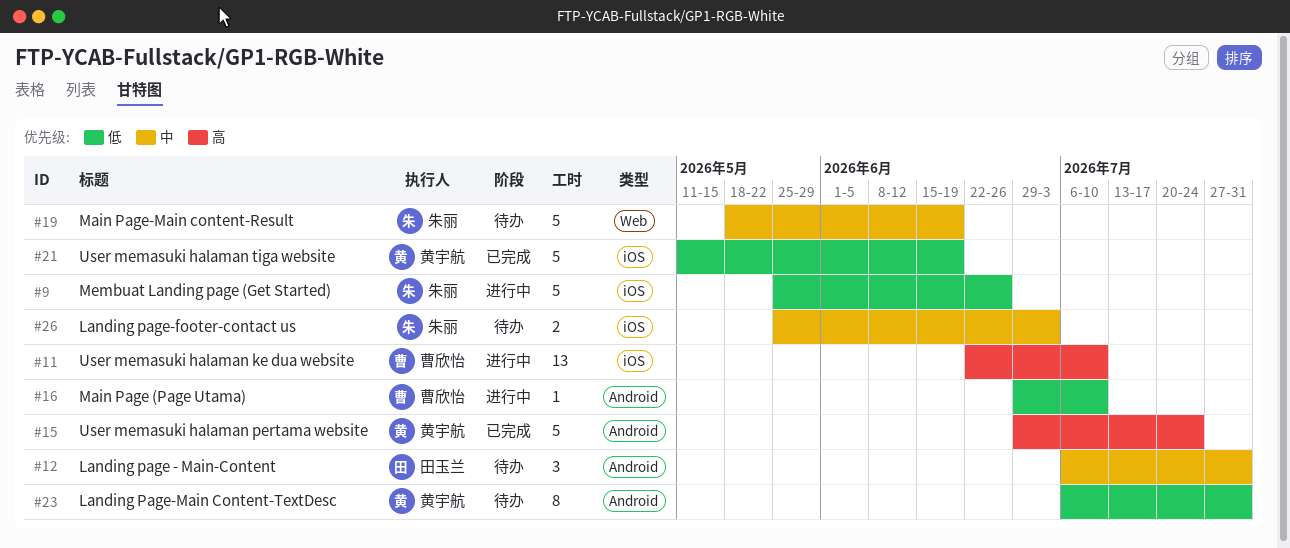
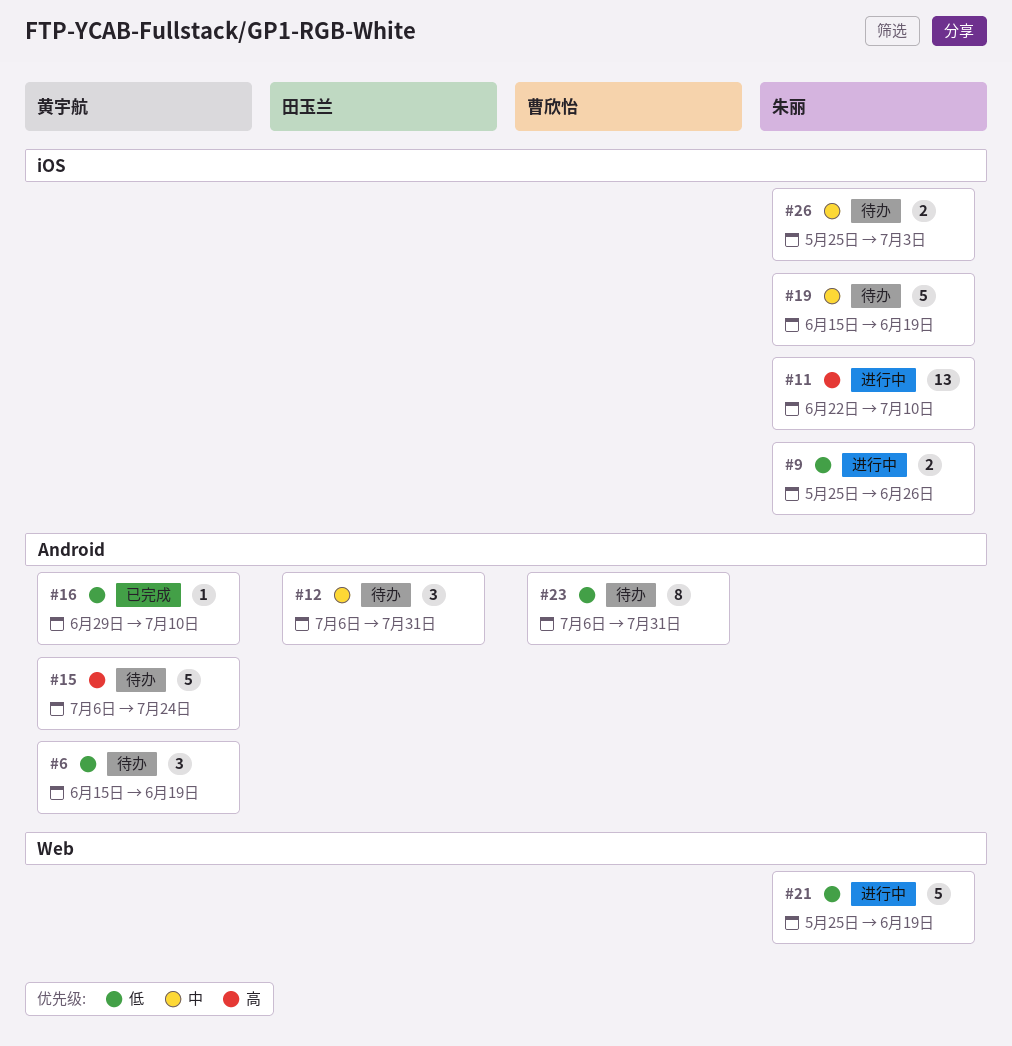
#6: none -> present
#9, estimate: 5 -> 2
#11, owner: 曹欣怡 -> 朱丽
#15, status: 已完成 -> 待办
#15, start: Jun 29 -> Jul 6
#16, status: 进行中 -> 已完成
#16, owner: 曹欣怡 -> 黄宇航
#19, label: Web -> iOS
#19, start: May 18 -> Jun 15
#21, status: 已完成 -> 进行中
#21, owner: 黄宇航 -> 朱丽
#21, label: iOS -> Web
#21, start: May 11 -> May 25
#23, owner: 黄宇航 -> 曹欣怡

